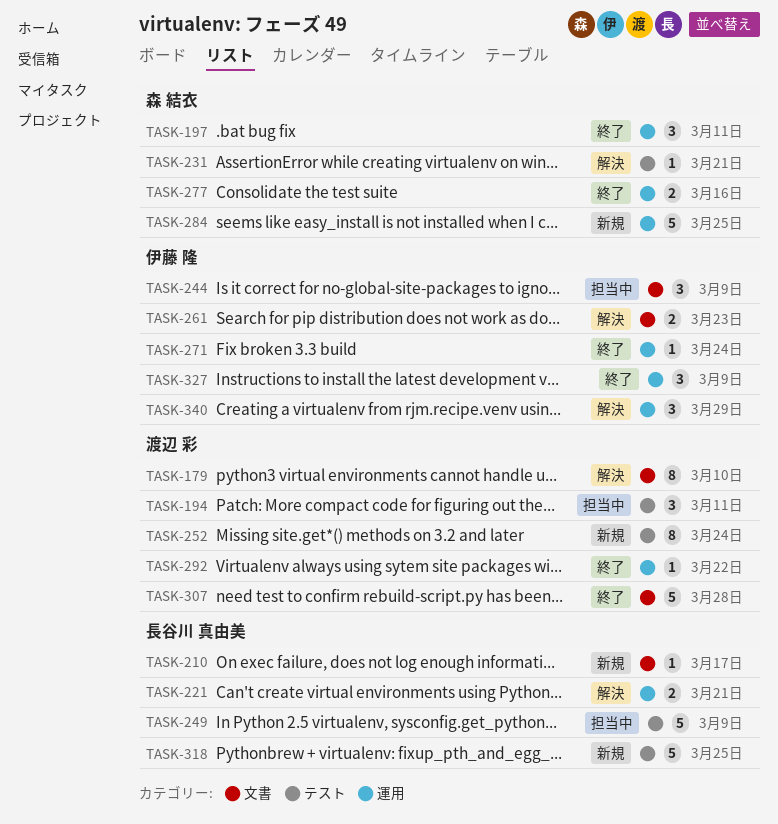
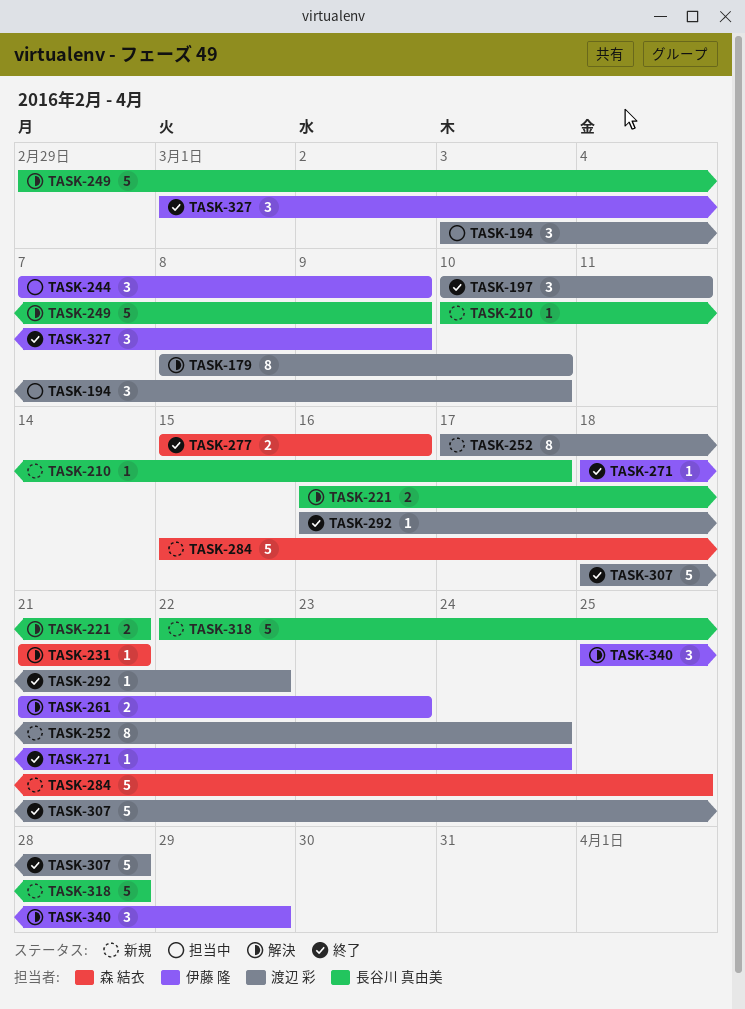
TASK-194, due: Mar 11 -> Mar 10
TASK-197, owner: 森 結衣 -> 渡辺 彩
TASK-249, status: 担当中 -> 解決
TASK-318, due: Mar 25 -> Mar 28

